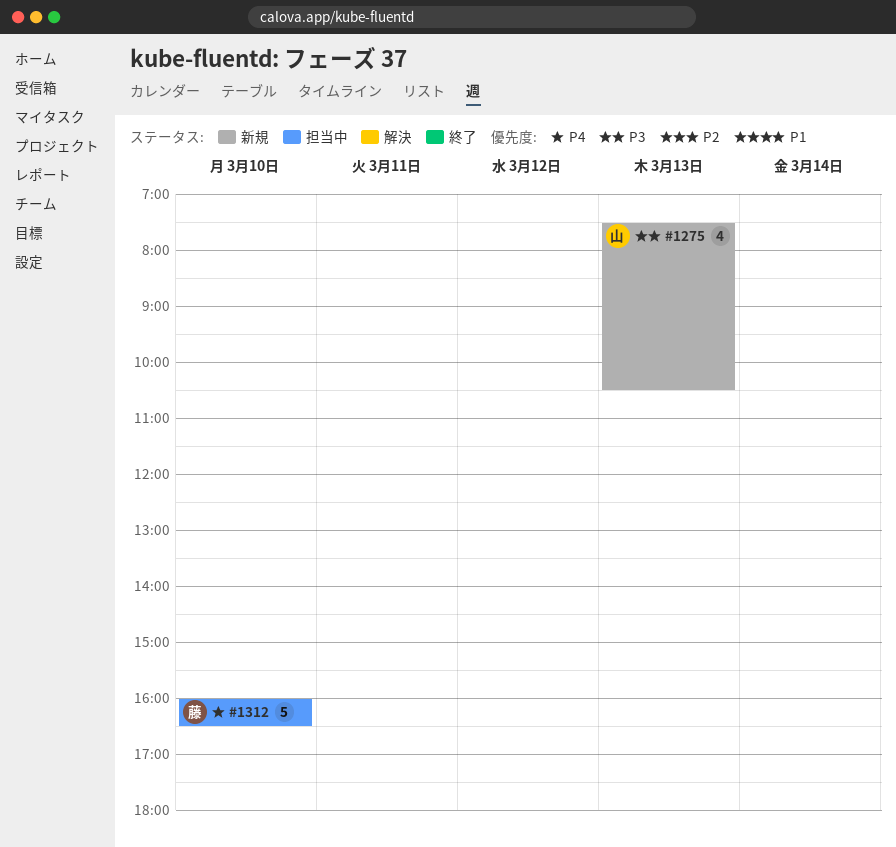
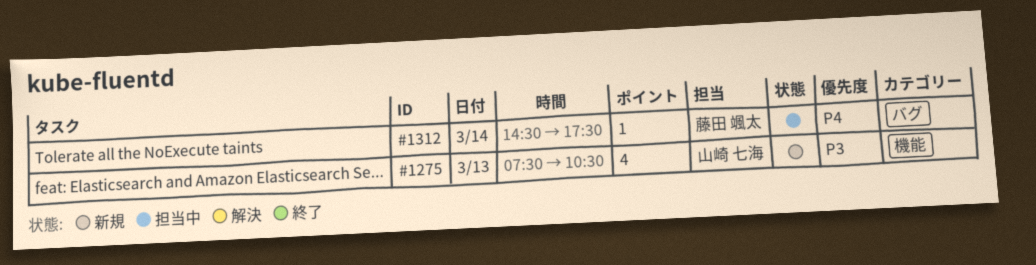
#1312, estimate: 5 -> 1
#1312, day: Mar 10 -> Mar 14
#1312, begins: 16:00 -> 14:30
#1312, ends: 16:30 -> 17:30

